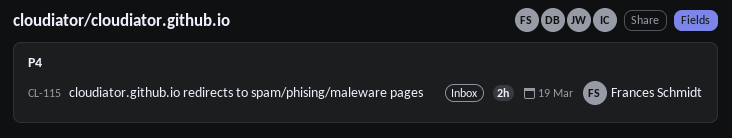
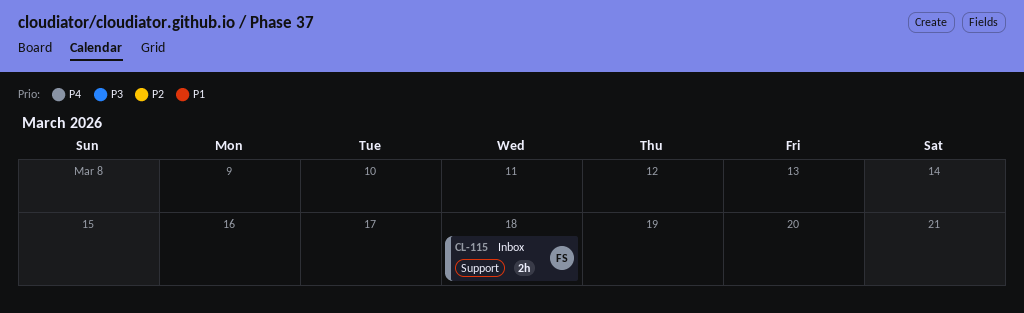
CL-115, due: Mar 19 -> Mar 18

